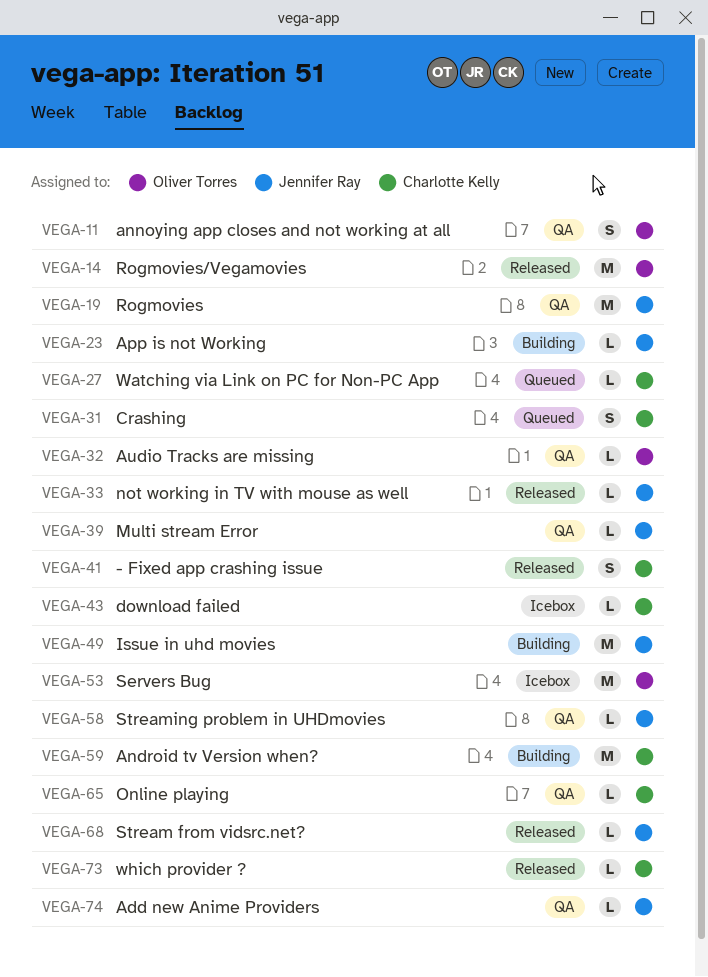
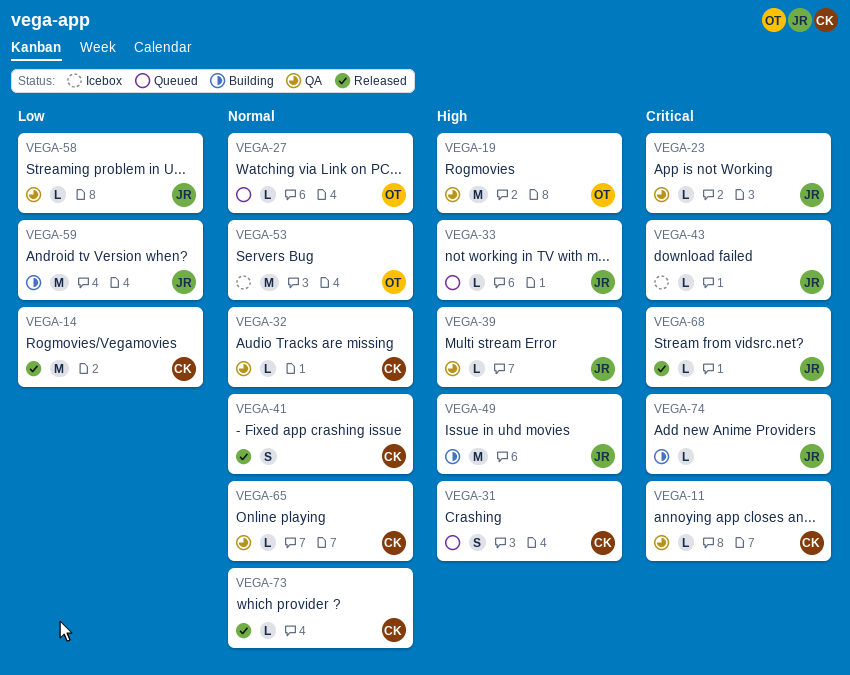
VEGA-11, owner: Oliver Torres -> Charlotte Kelly
VEGA-11, estimate: S -> L
VEGA-14, owner: Oliver Torres -> Charlotte Kelly
VEGA-19, owner: Jennifer Ray -> Oliver Torres
VEGA-23, status: Building -> QA
VEGA-27, owner: Charlotte Kelly -> Oliver Torres
VEGA-32, owner: Oliver Torres -> Charlotte Kelly
VEGA-33, status: Released -> Queued
VEGA-43, owner: Charlotte Kelly -> Jennifer Ray
VEGA-59, owner: Charlotte Kelly -> Jennifer Ray
VEGA-74, status: QA -> Building

